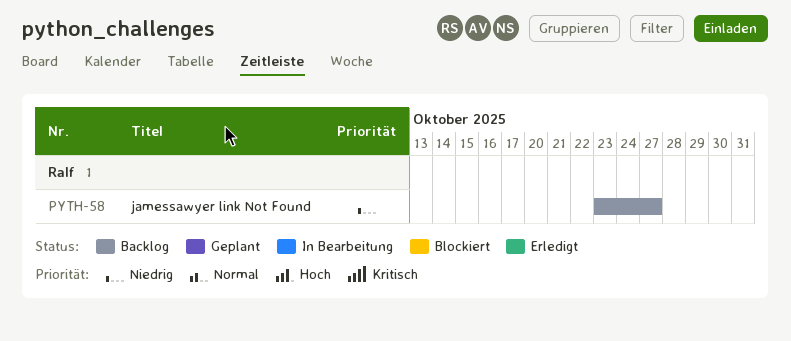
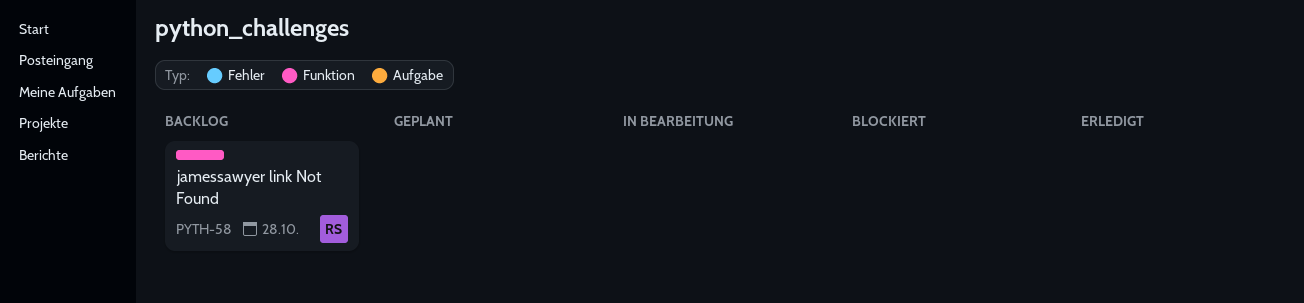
PYTH-58, due: Oct 27 -> Oct 28

